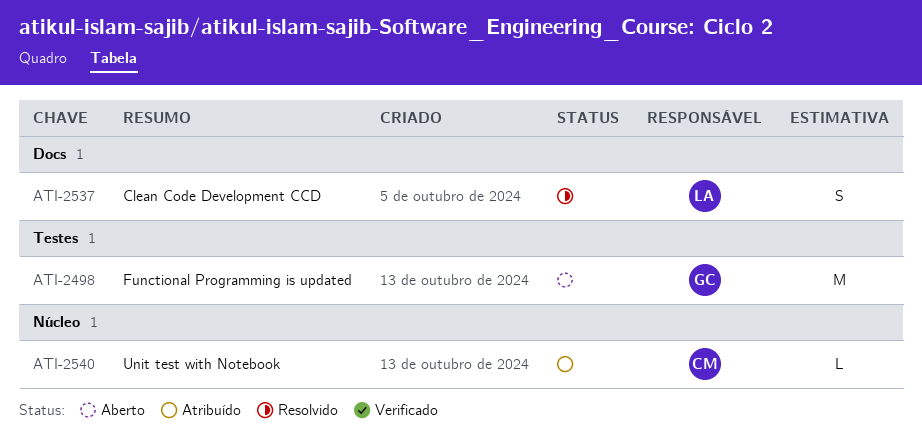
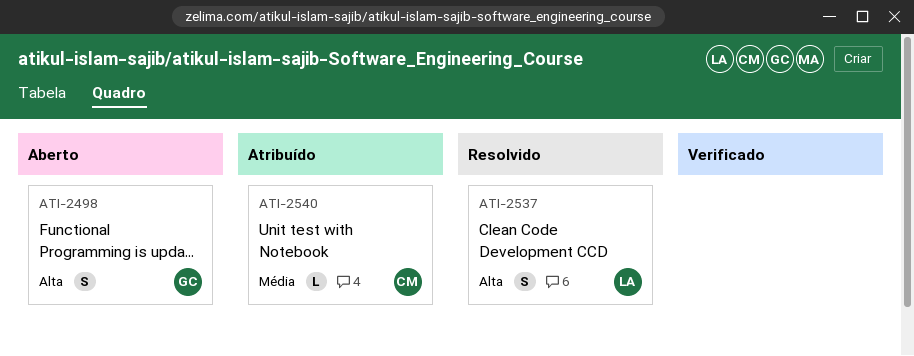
ATI-2498, estimate: M -> S

